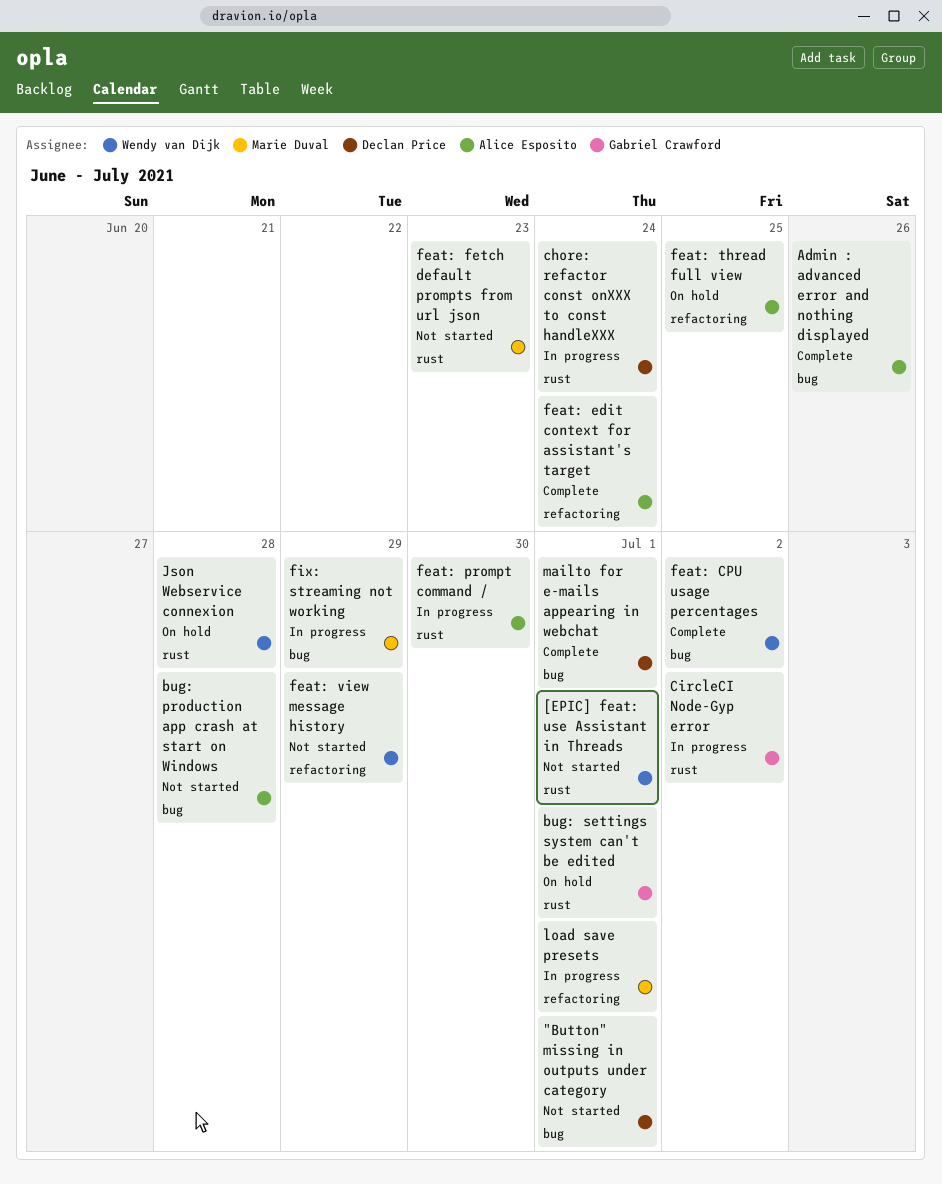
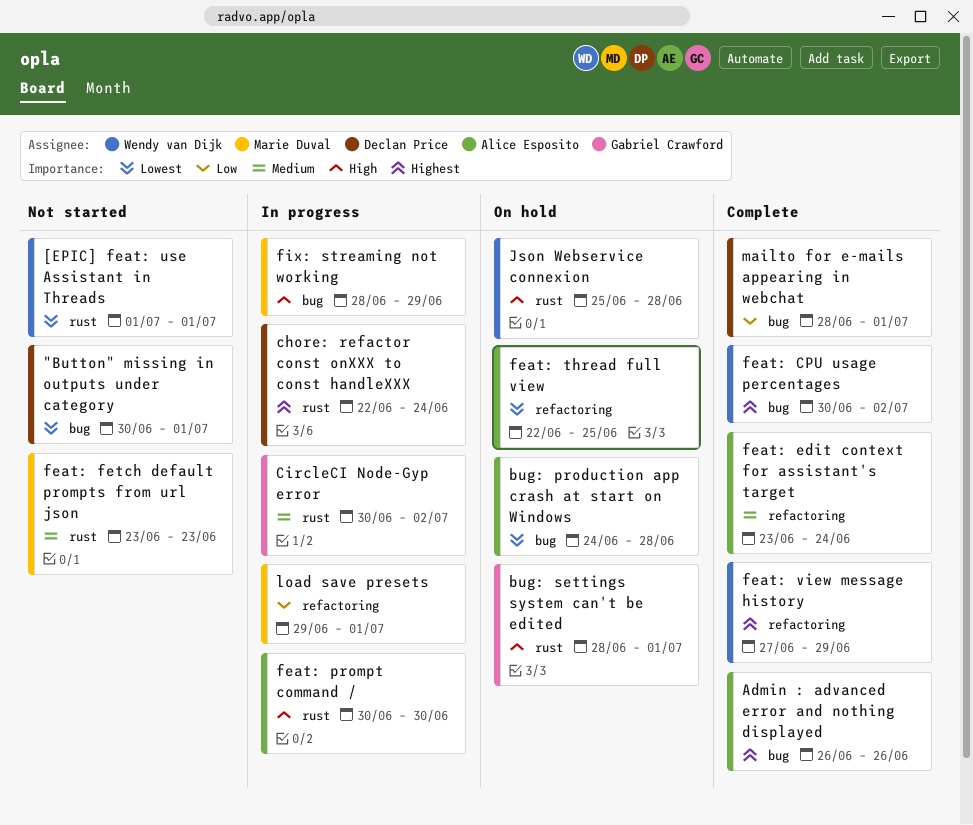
bug: production app crash at start on Windows, status: Not started -> On hold
feat: view message history, status: Not started -> Complete

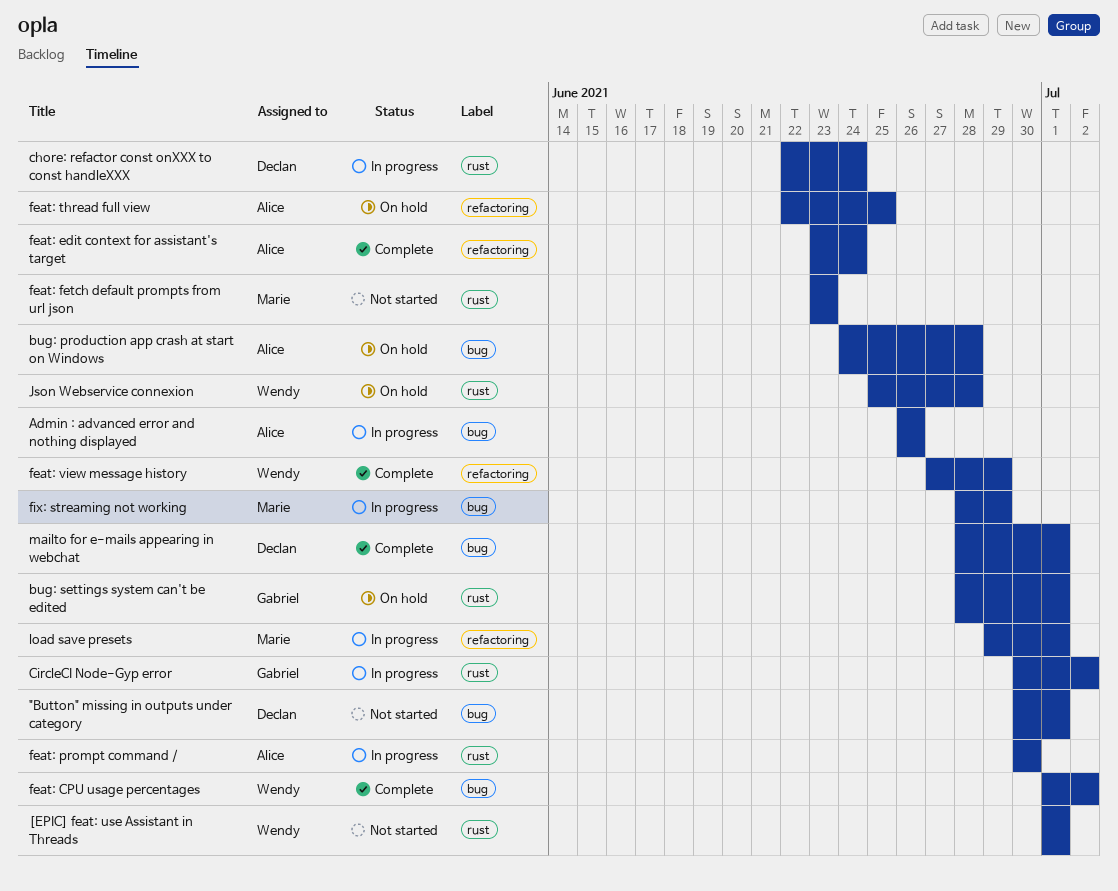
Admin : advanced error and nothing displayed, status: Complete -> In progress
feat: CPU usage percentages, start: Jun 30 -> Jul 1

